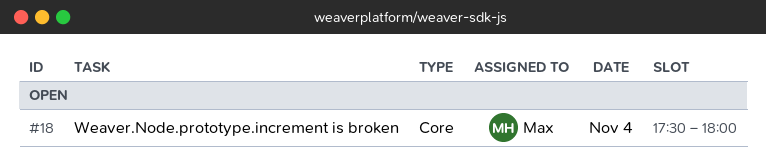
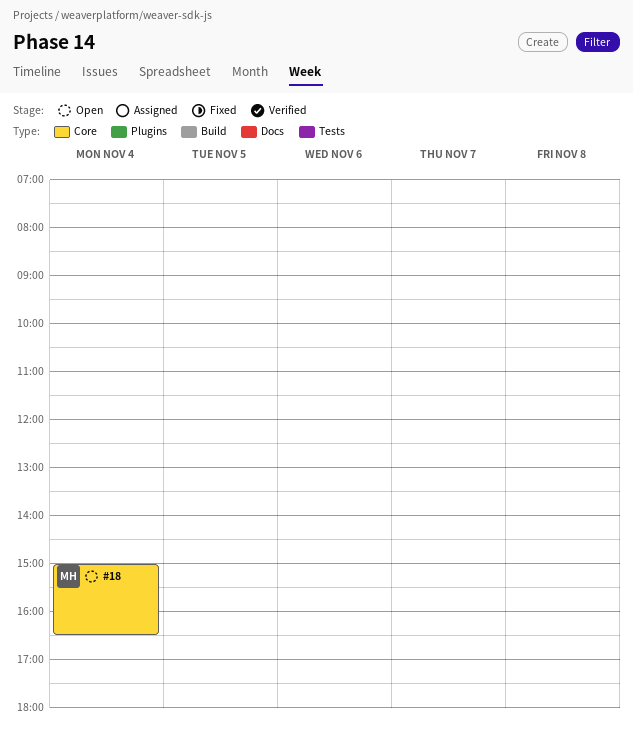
#18, begins: 17:30 -> 15:00
#18, ends: 18:00 -> 16:30

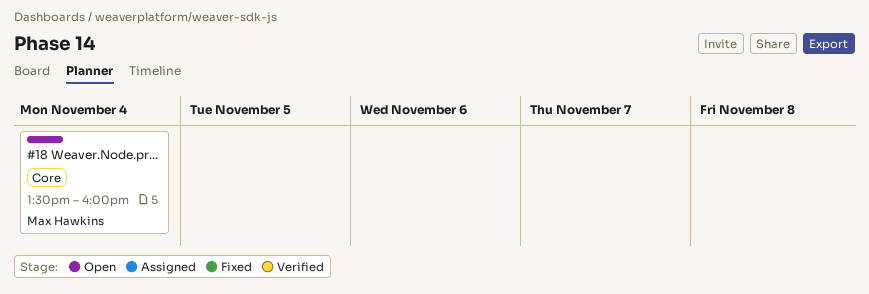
#18, begins: 15:00 -> 13:30
#18, ends: 16:30 -> 16:00

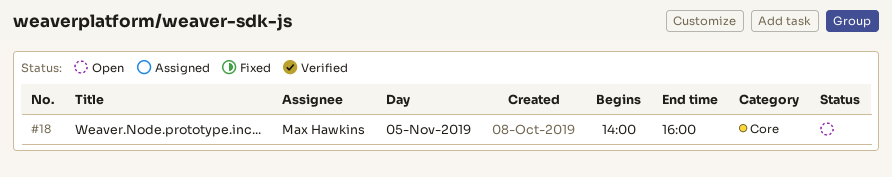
#18, day: Nov 4 -> Nov 5
#18, begins: 13:30 -> 14:00

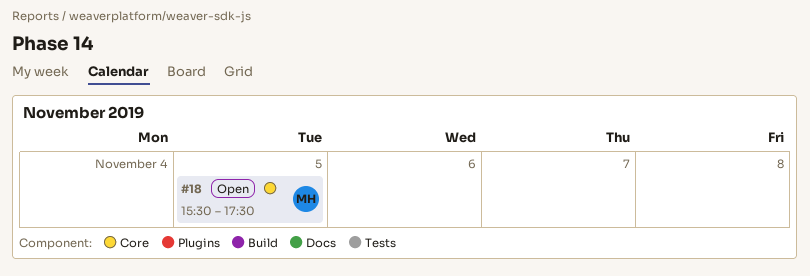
#18, begins: 14:00 -> 15:30
#18, ends: 16:00 -> 17:30

